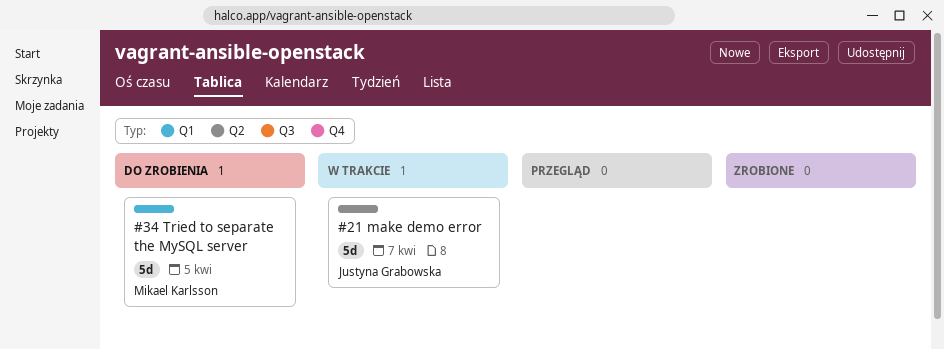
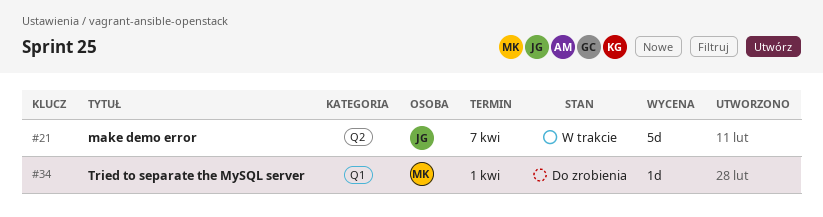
#34, estimate: 5d -> 1d
#34, due: Apr 5 -> Apr 1

